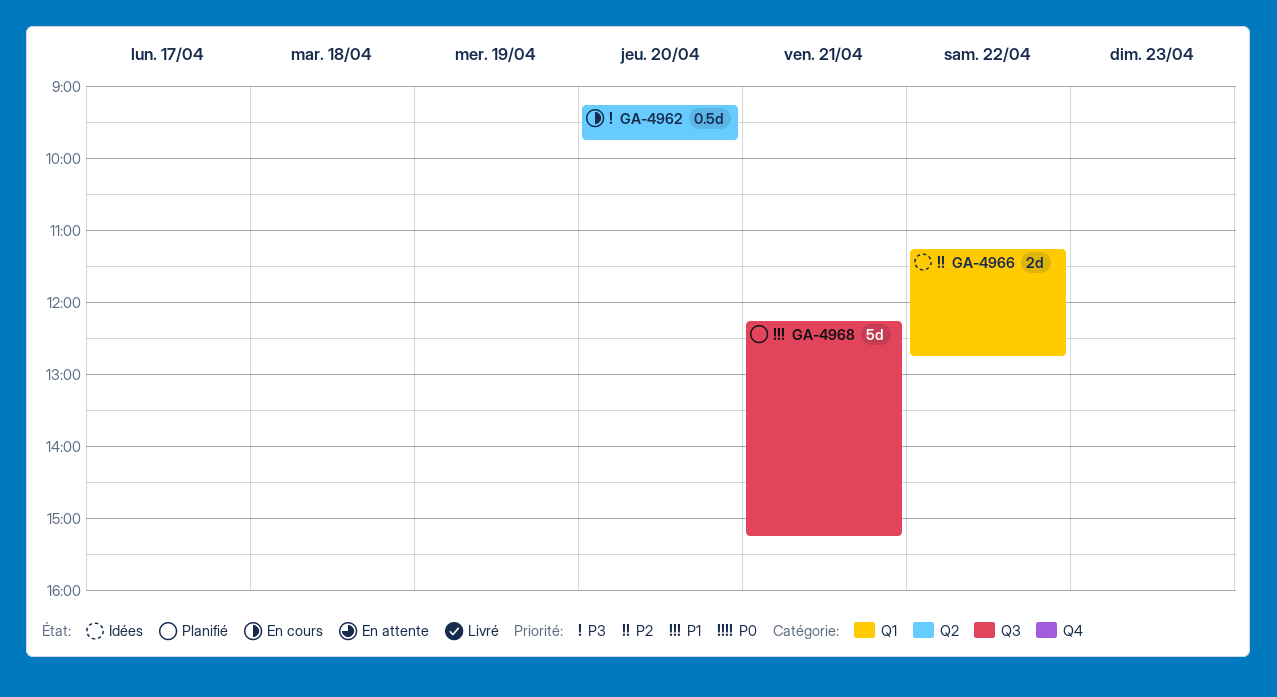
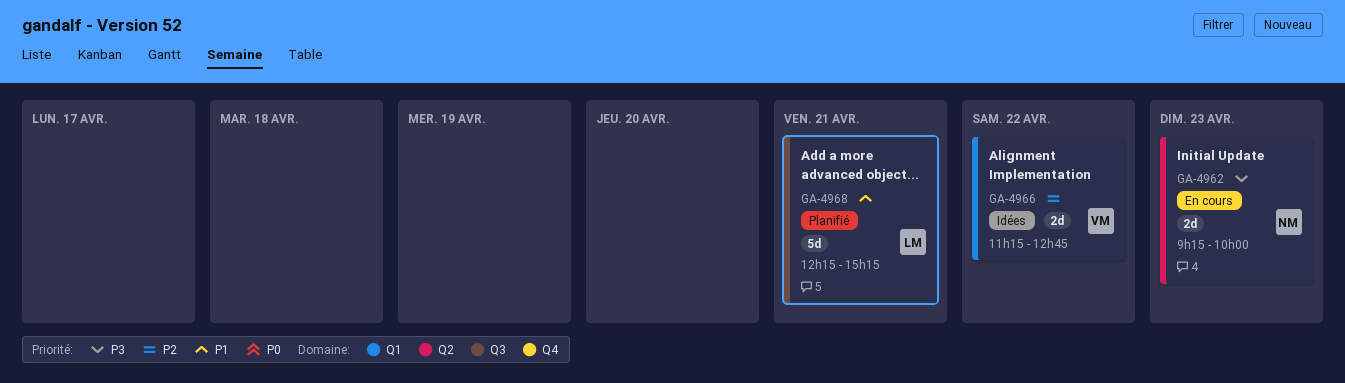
GA-4962, estimate: 0.5d -> 2d
GA-4962, day: Apr 20 -> Apr 23
GA-4962, ends: 09:45 -> 10:00

